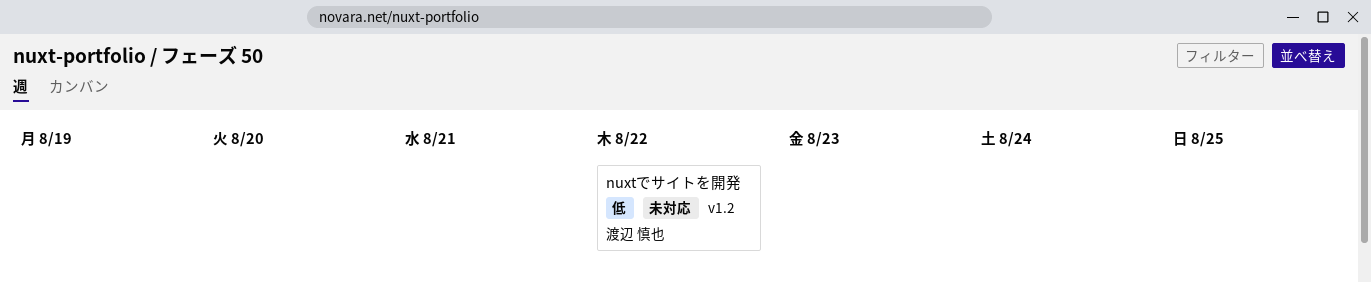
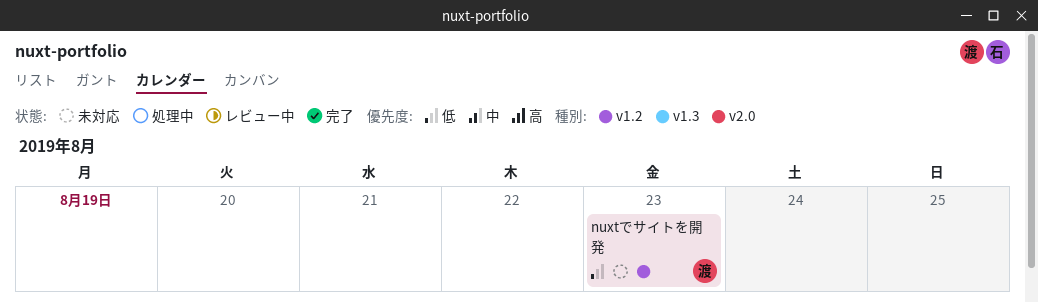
nuxtでサイトを開発, due: Aug 22 -> Aug 23

